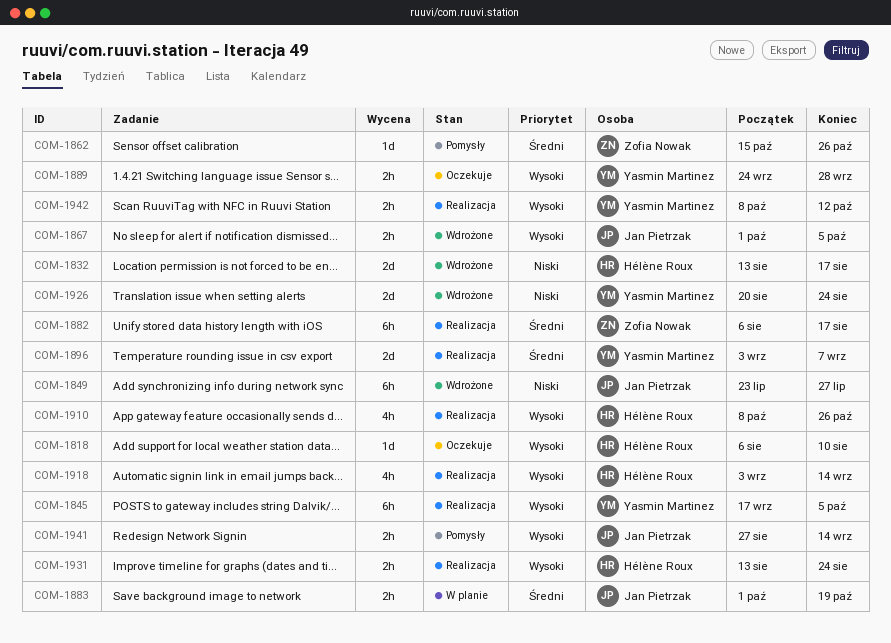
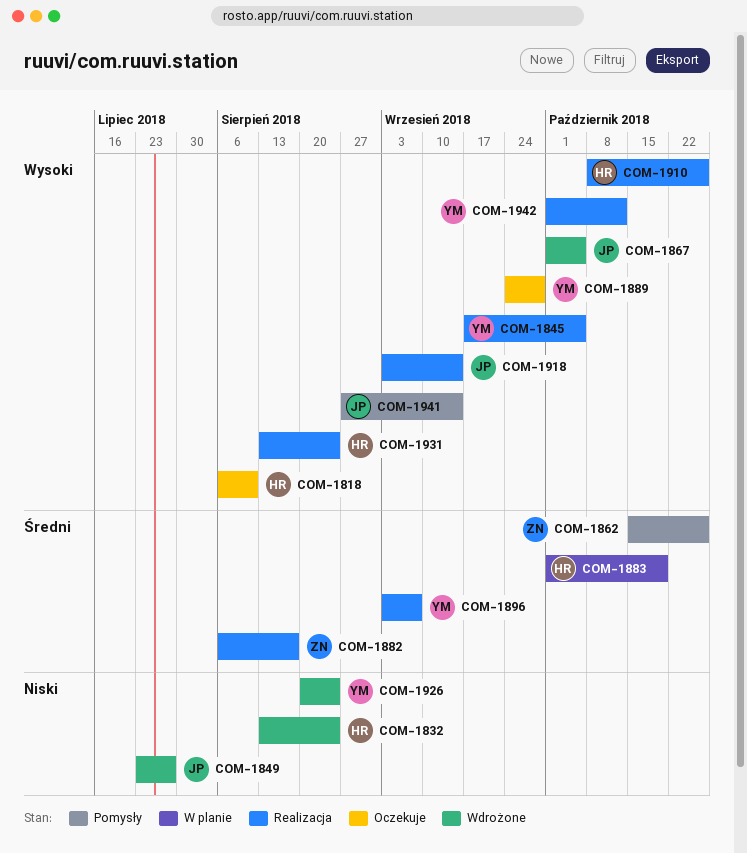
COM-1832, due: Aug 17 -> Aug 24
COM-1883, owner: Jan Pietrzak -> Hélène Roux
COM-1918, owner: Hélène Roux -> Jan Pietrzak
COM-1942, start: Oct 8 -> Oct 1

